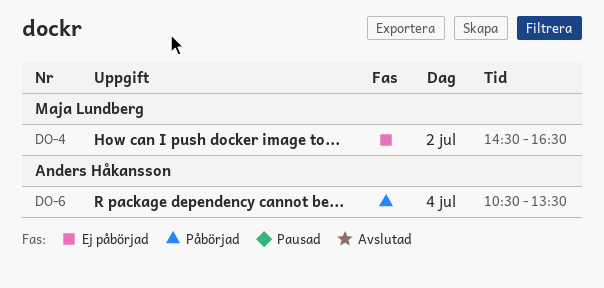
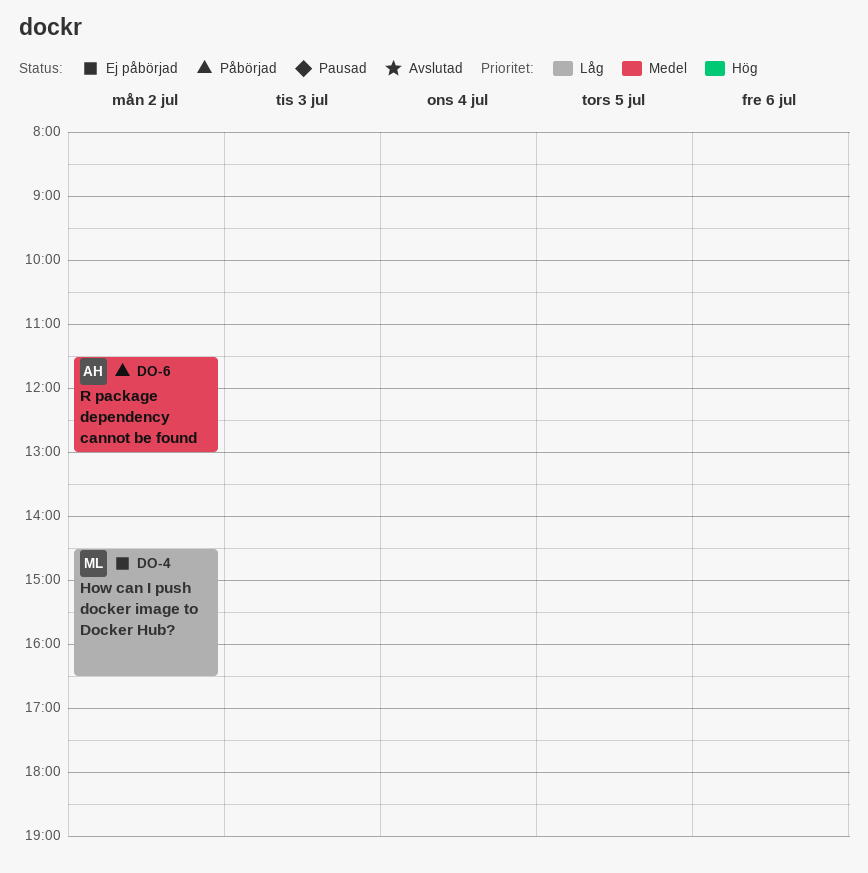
DO-6, day: Jul 4 -> Jul 2
DO-6, begins: 10:30 -> 11:30
DO-6, ends: 13:30 -> 13:00

